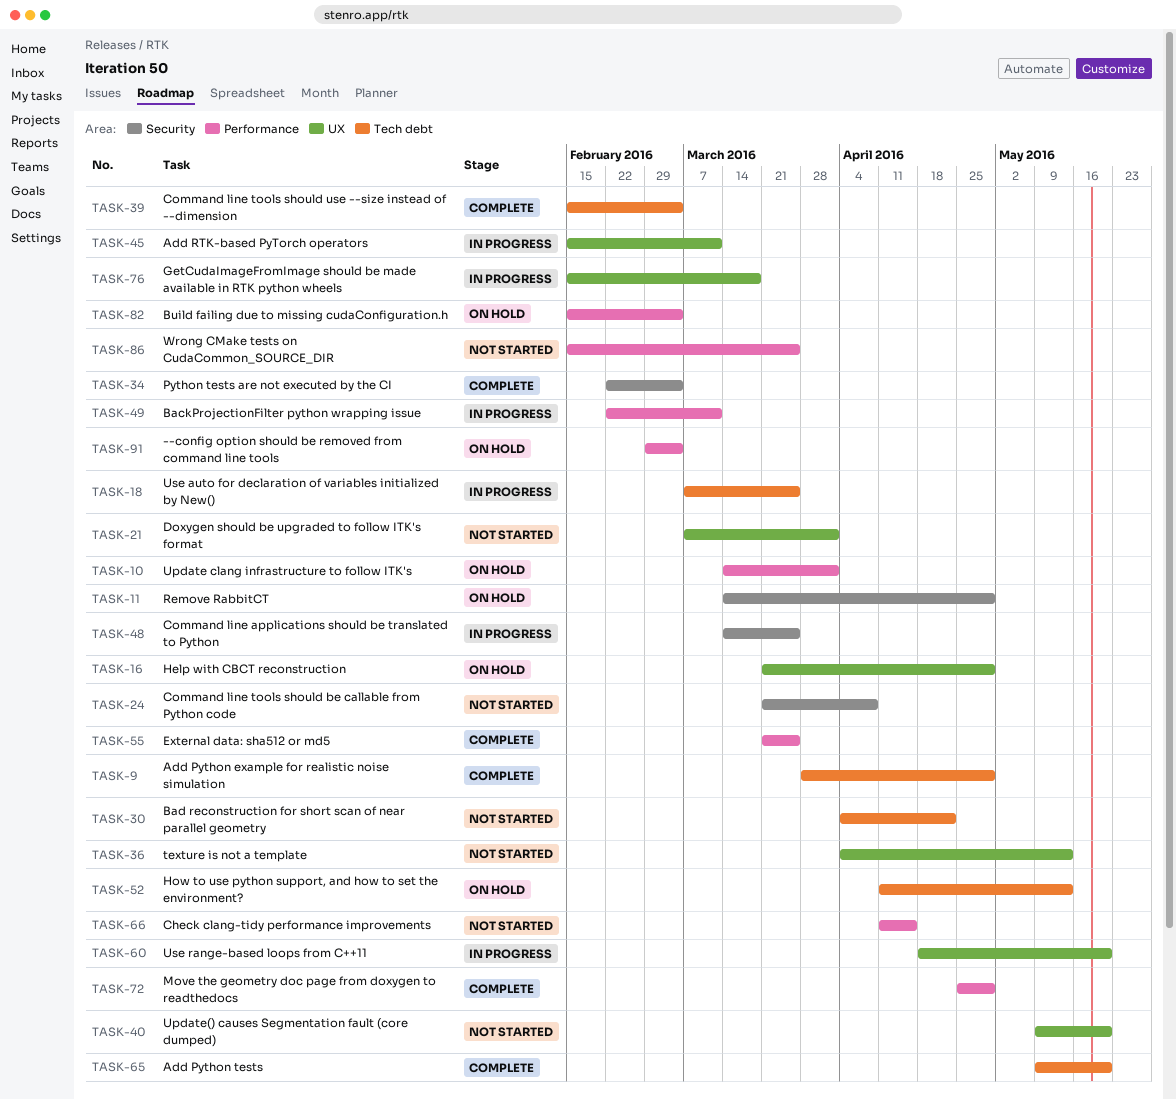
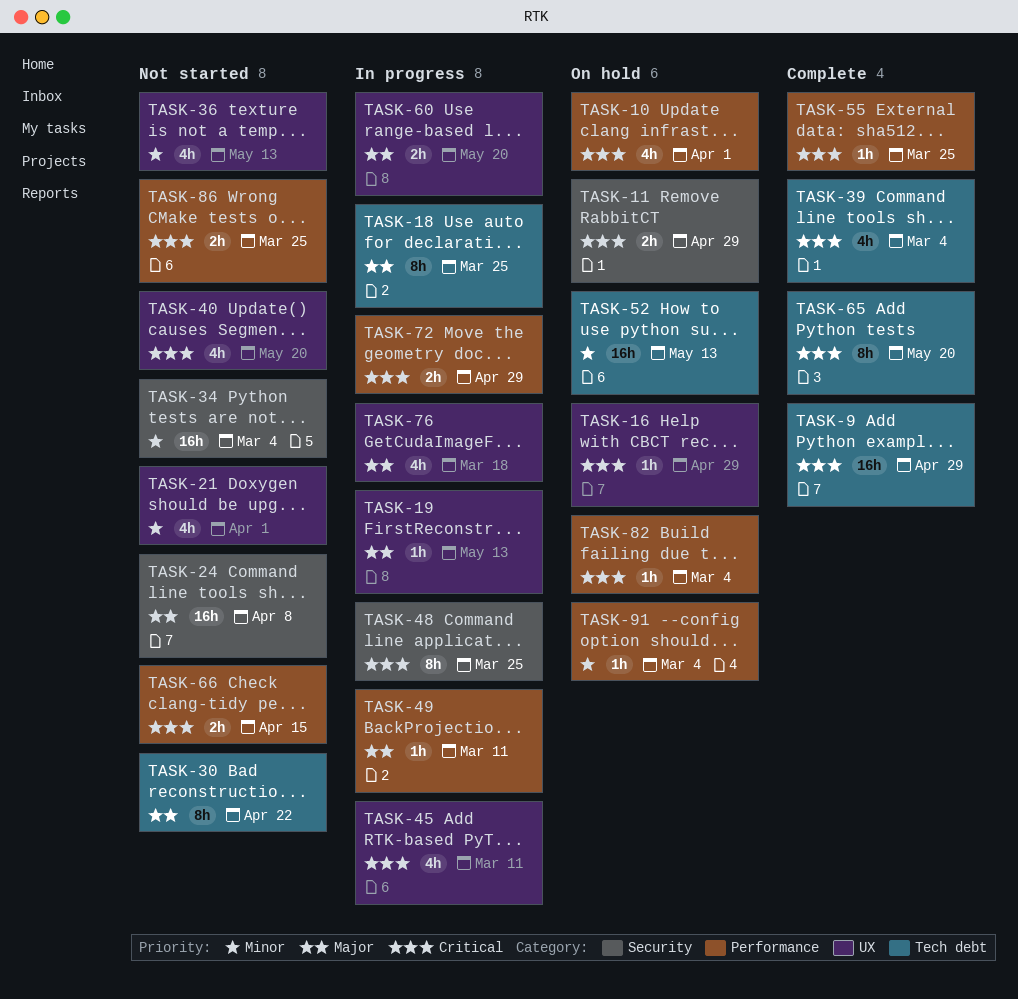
TASK-19: none -> present
TASK-34, status: Complete -> Not started
TASK-72, status: Complete -> In progress

